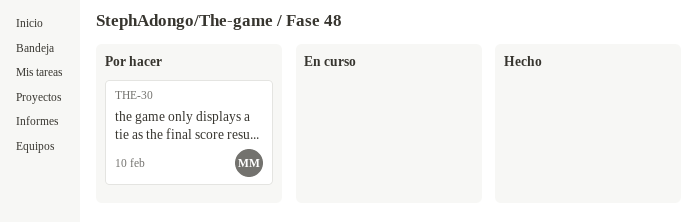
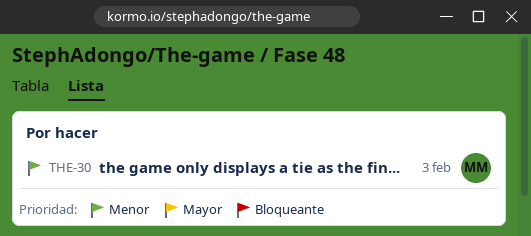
THE-30, due: Feb 10 -> Feb 3

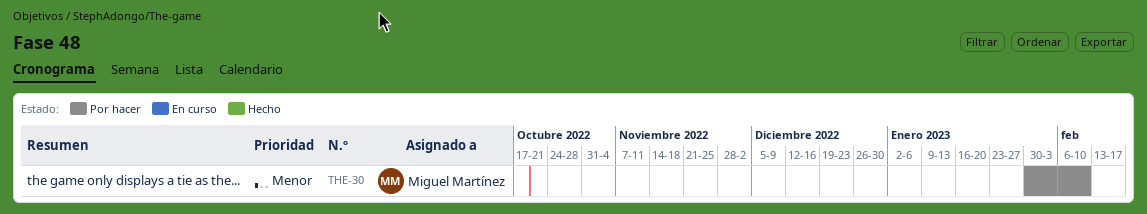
THE-30, due: Feb 3 -> Feb 10

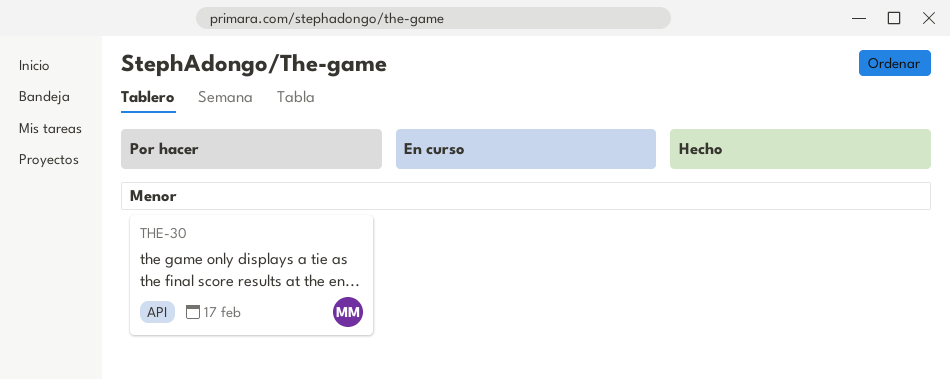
THE-30, due: Feb 10 -> Feb 17

